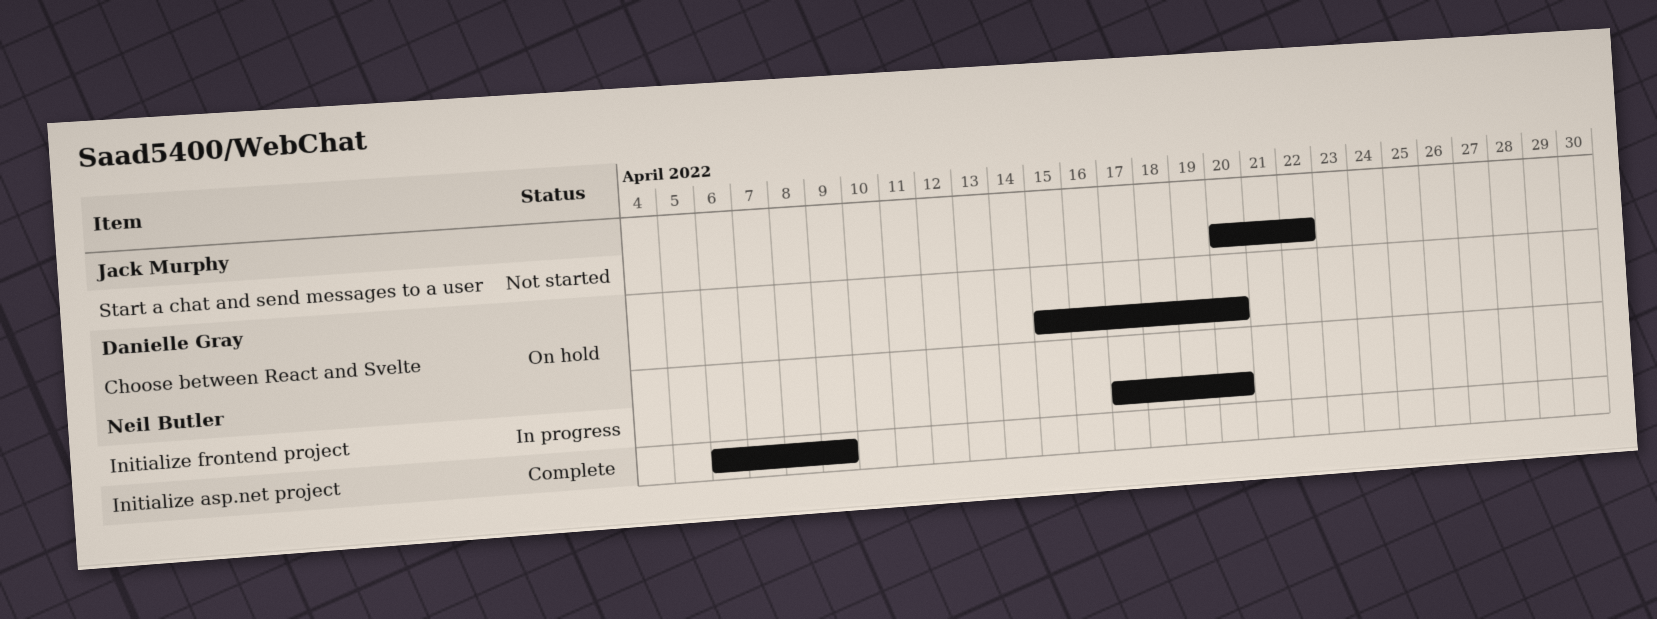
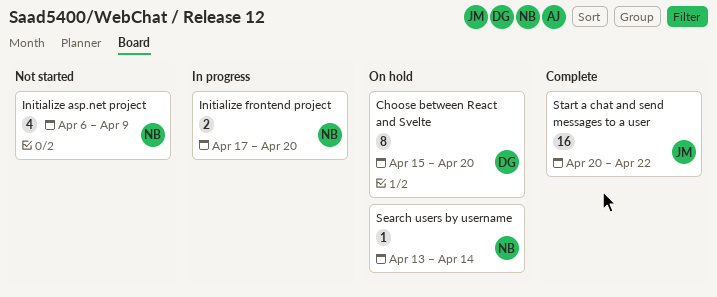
Initialize asp.net project, status: Complete -> Not started
Search users by username: none -> present
Start a chat and send messages to a user, status: Not started -> Complete

